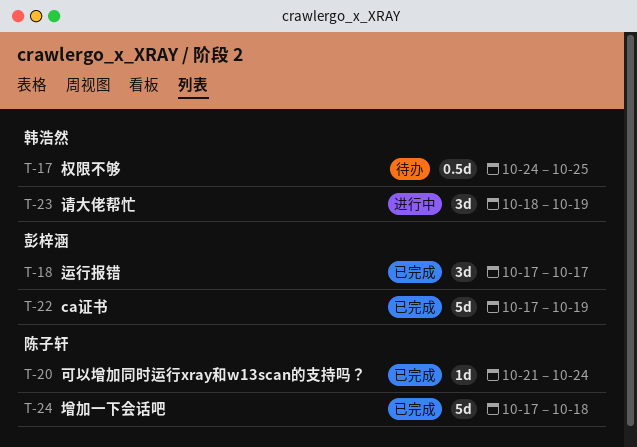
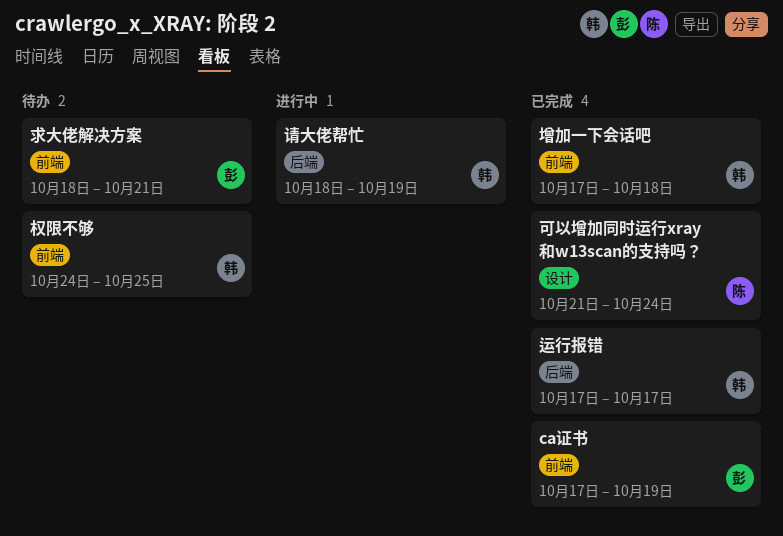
增加一下会话吧, owner: 陈子轩 -> 韩浩然
求大佬解决方案: none -> present
运行报错, owner: 彭梓涵 -> 韩浩然

